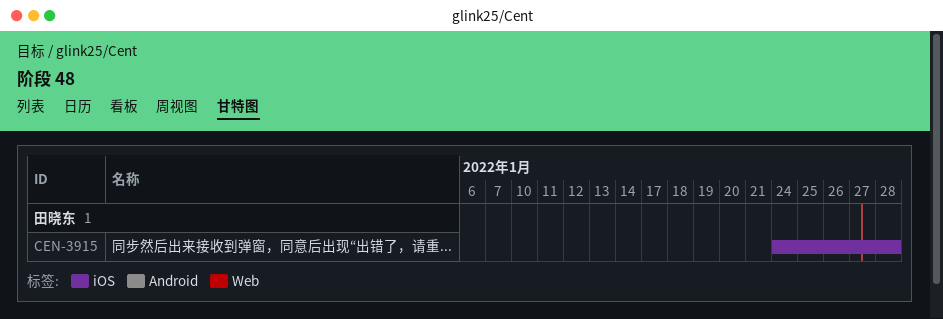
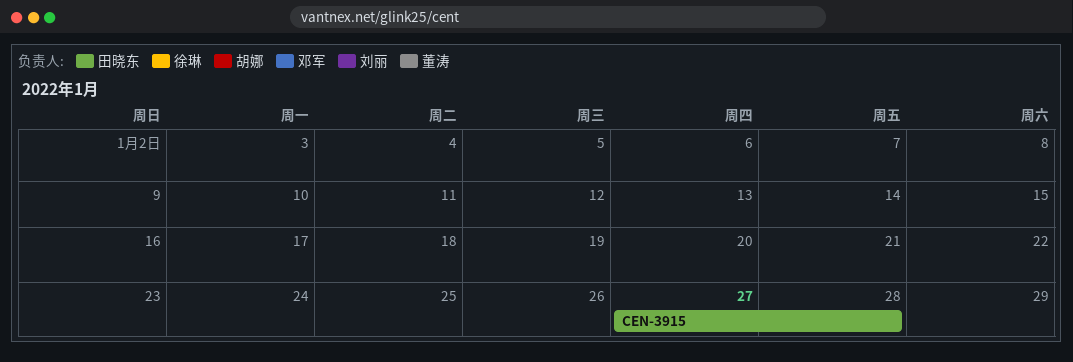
CEN-3915, start: Jan 24 -> Jan 27

